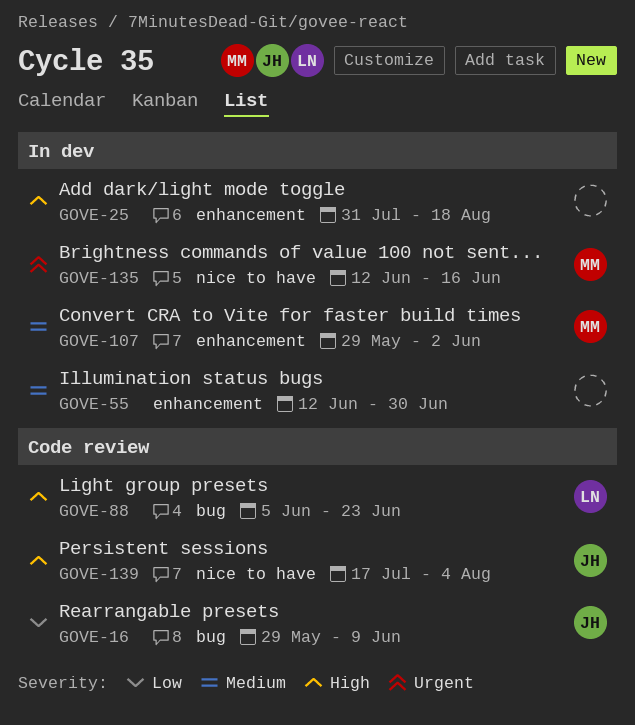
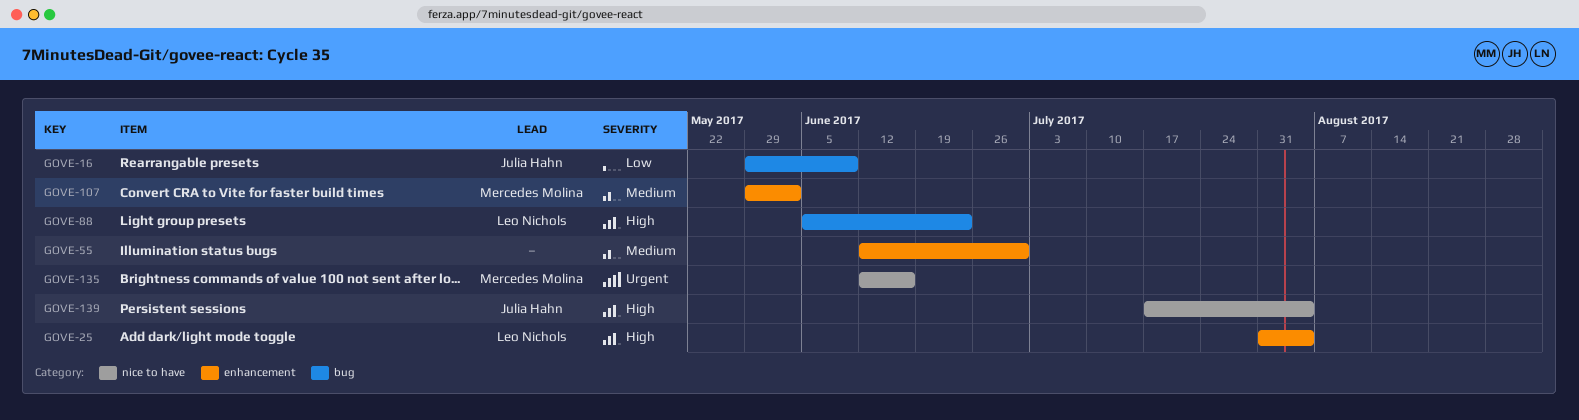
GOVE-25, owner: none -> Leo Nichols
GOVE-25, due: Aug 18 -> Aug 4

